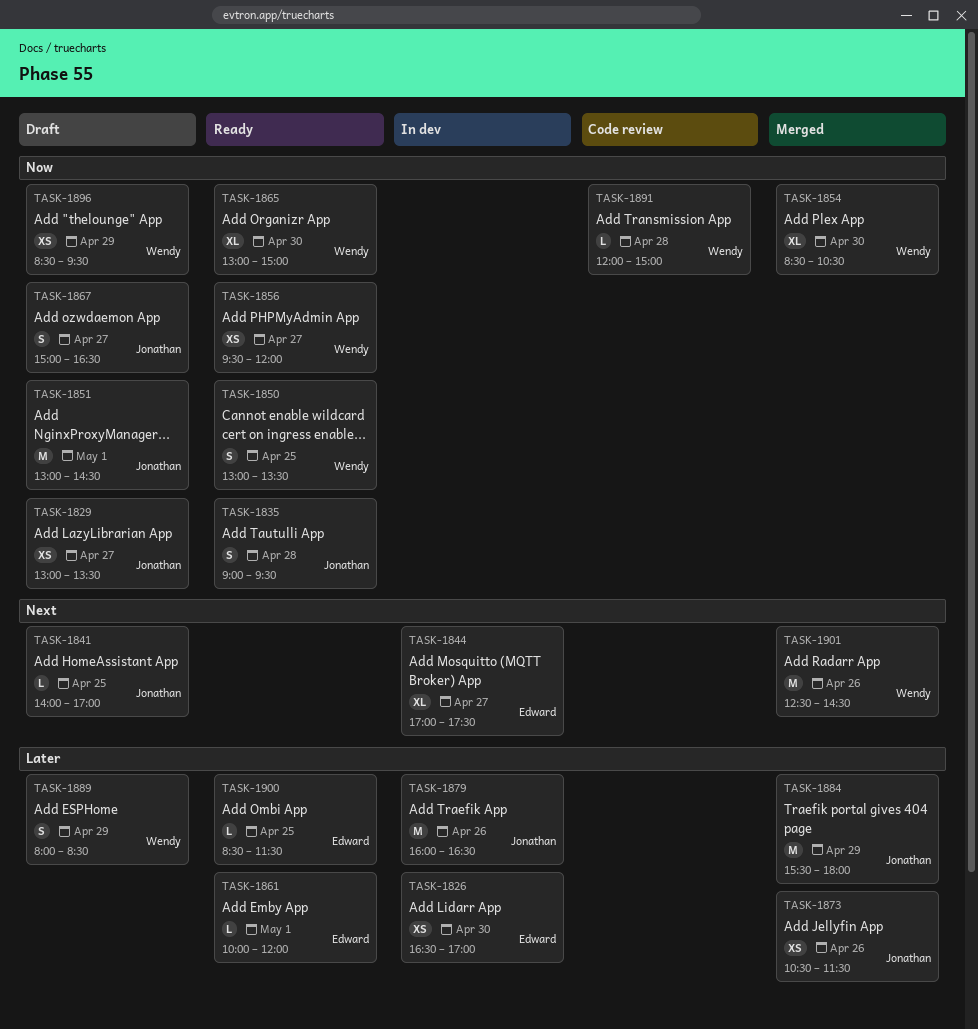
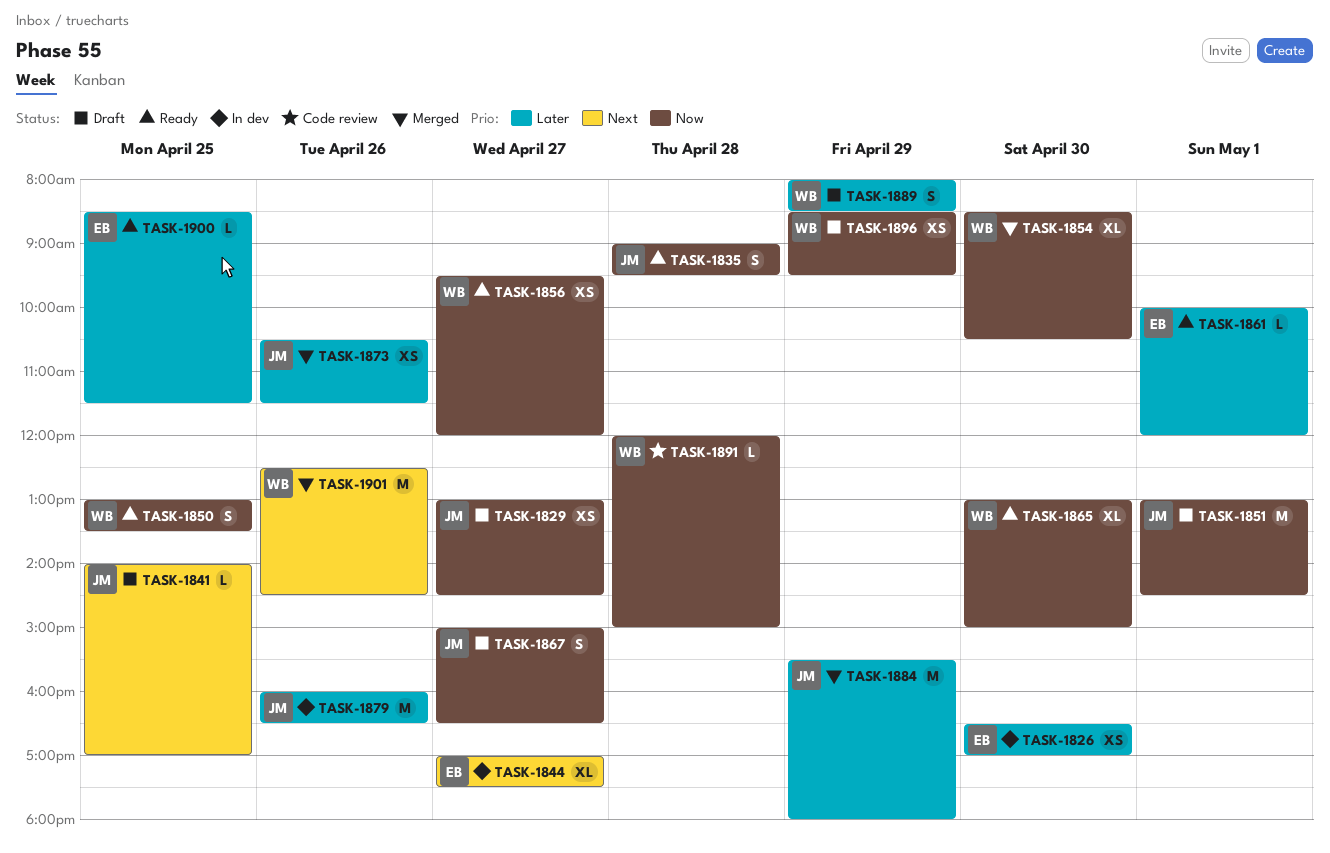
TASK-1829, ends: 13:30 -> 14:30

